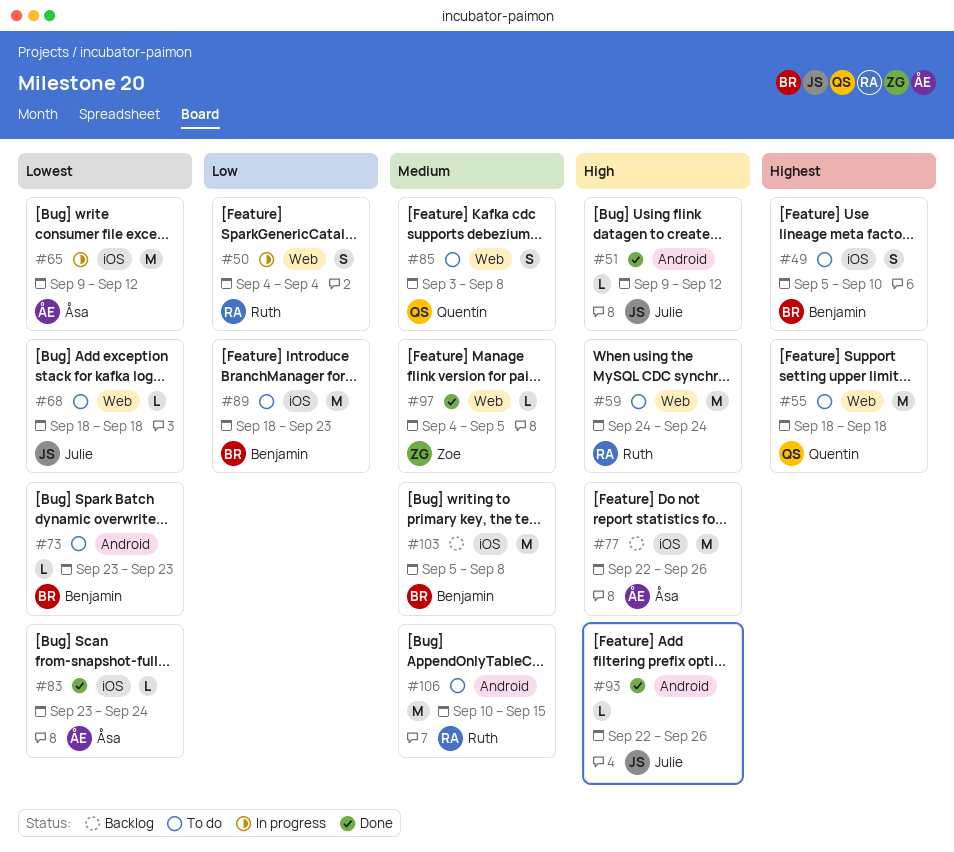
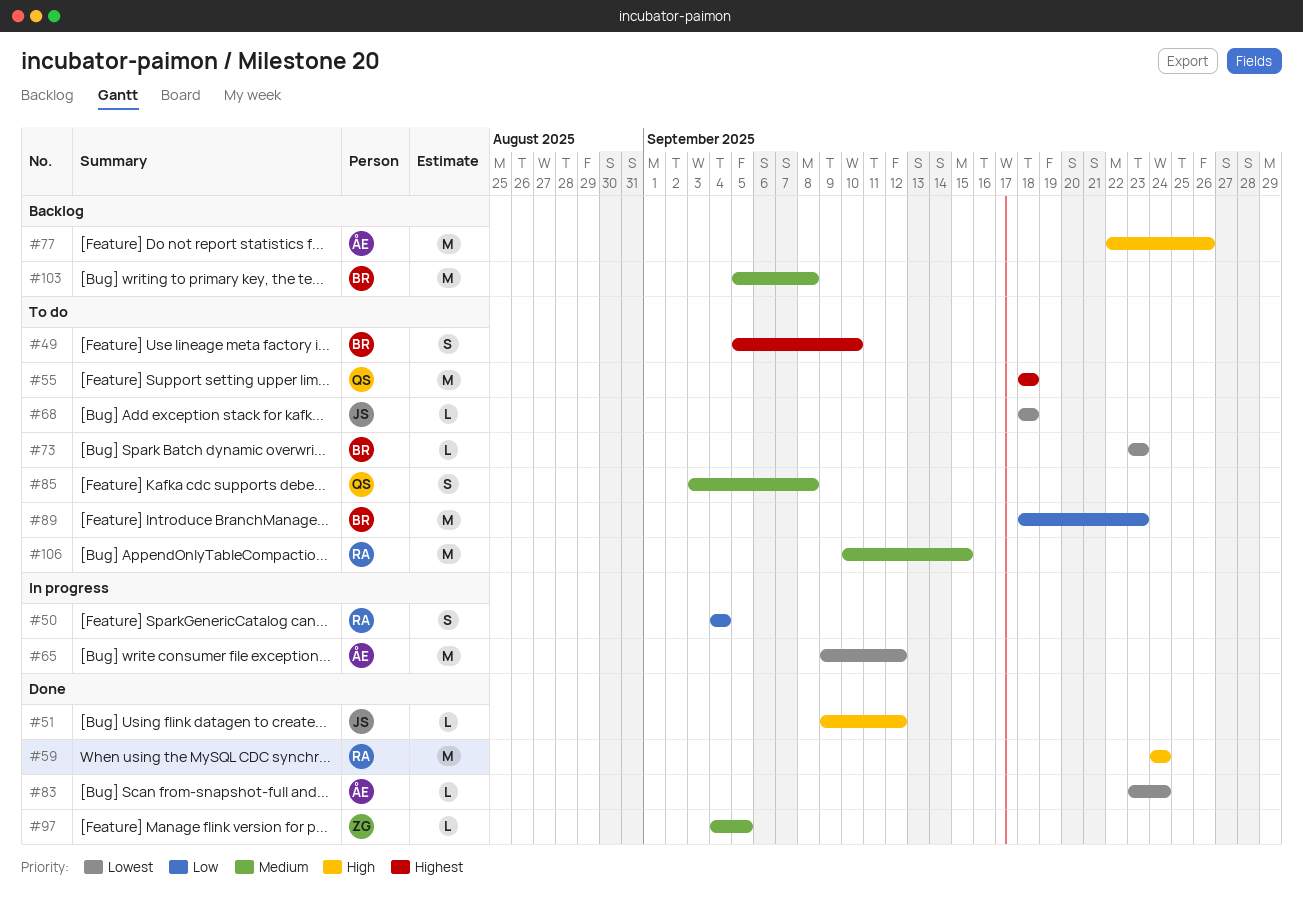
#59, status: To do -> Done
#93: present -> none

